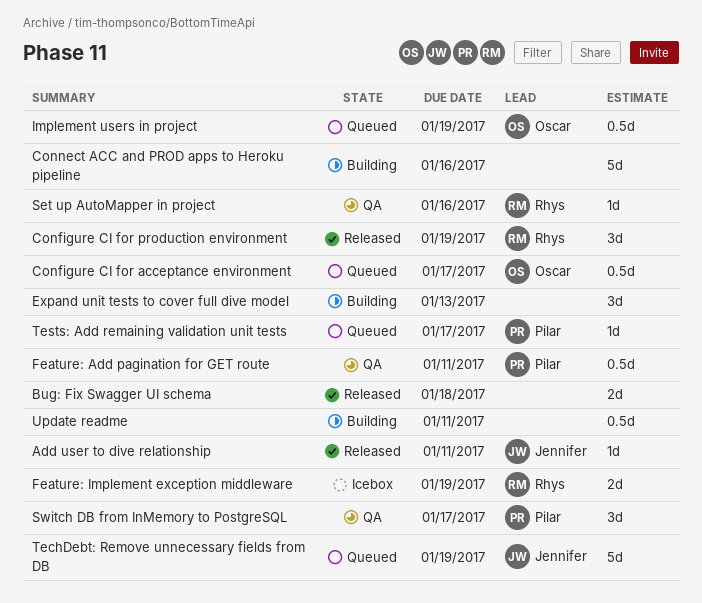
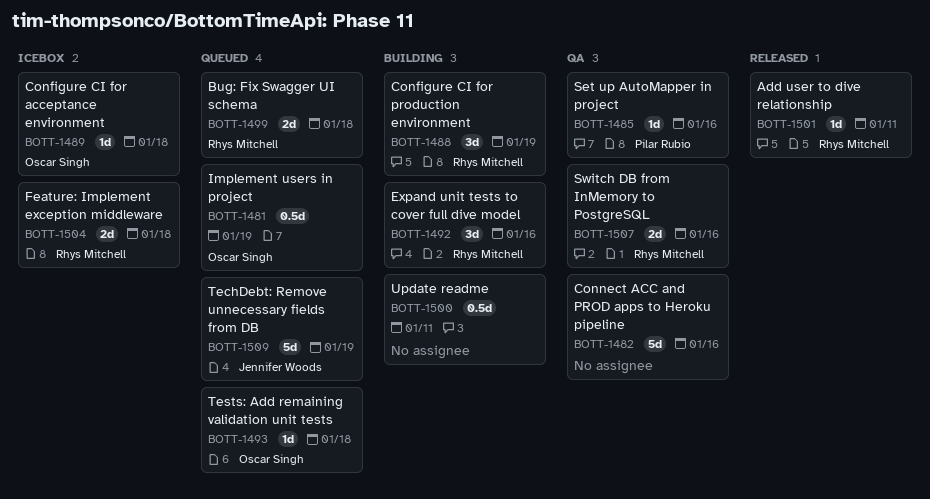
Add user to dive relationship, owner: Jennifer Woods -> Rhys Mitchell
Bug: Fix Swagger UI schema, status: Released -> Queued
Bug: Fix Swagger UI schema, owner: none -> Rhys Mitchell
Configure CI for acceptance environment, status: Queued -> Icebox
Configure CI for acceptance environment, estimate: 0.5d -> 1d
Configure CI for acceptance environment, due: Jan 17 -> Jan 18
Configure CI for production environment, status: Released -> Building
Connect ACC and PROD apps to Heroku pipeline, status: Building -> QA
Expand unit tests to cover full dive model, owner: none -> Rhys Mitchell
Expand unit tests to cover full dive model, due: Jan 13 -> Jan 16
Feature: Add pagination for GET route: present -> none
Feature: Implement exception middleware, due: Jan 19 -> Jan 18
Set up AutoMapper in project, owner: Rhys Mitchell -> Pilar Rubio
Switch DB from InMemory to PostgreSQL, owner: Pilar Rubio -> Rhys Mitchell
Switch DB from InMemory to PostgreSQL, estimate: 3d -> 2d
Switch DB from InMemory to PostgreSQL, due: Jan 17 -> Jan 16
Tests: Add remaining validation unit tests, owner: Pilar Rubio -> Oscar Singh
Tests: Add remaining validation unit tests, due: Jan 17 -> Jan 18

